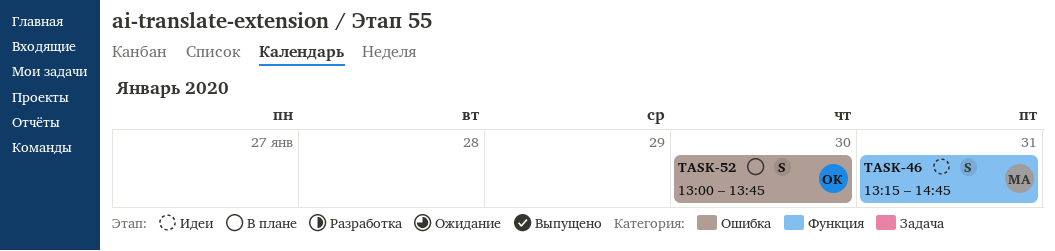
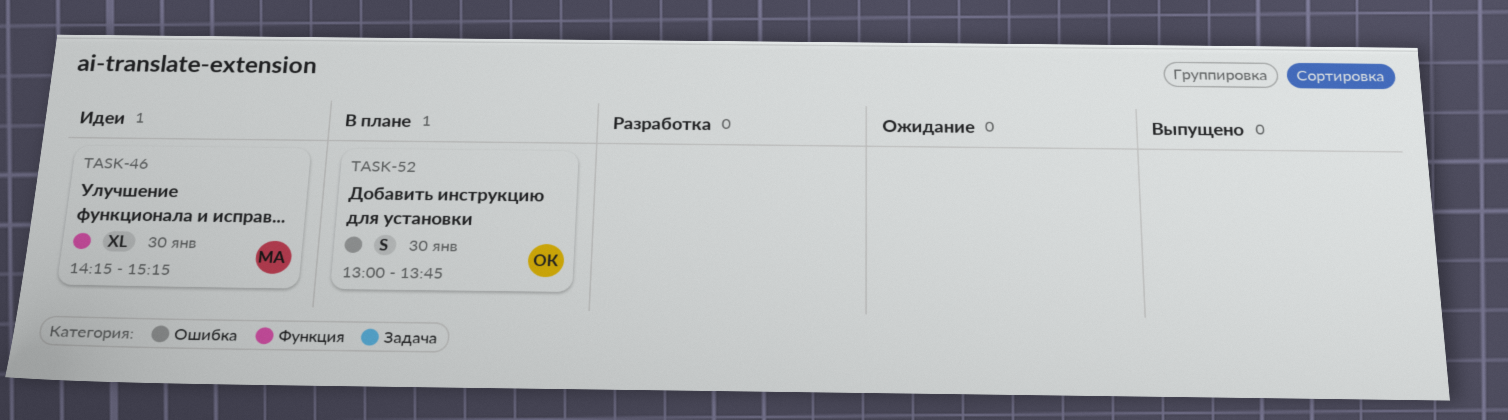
TASK-46, estimate: S -> XL
TASK-46, day: Jan 31 -> Jan 30
TASK-46, begins: 13:15 -> 14:15
TASK-46, ends: 14:45 -> 15:15

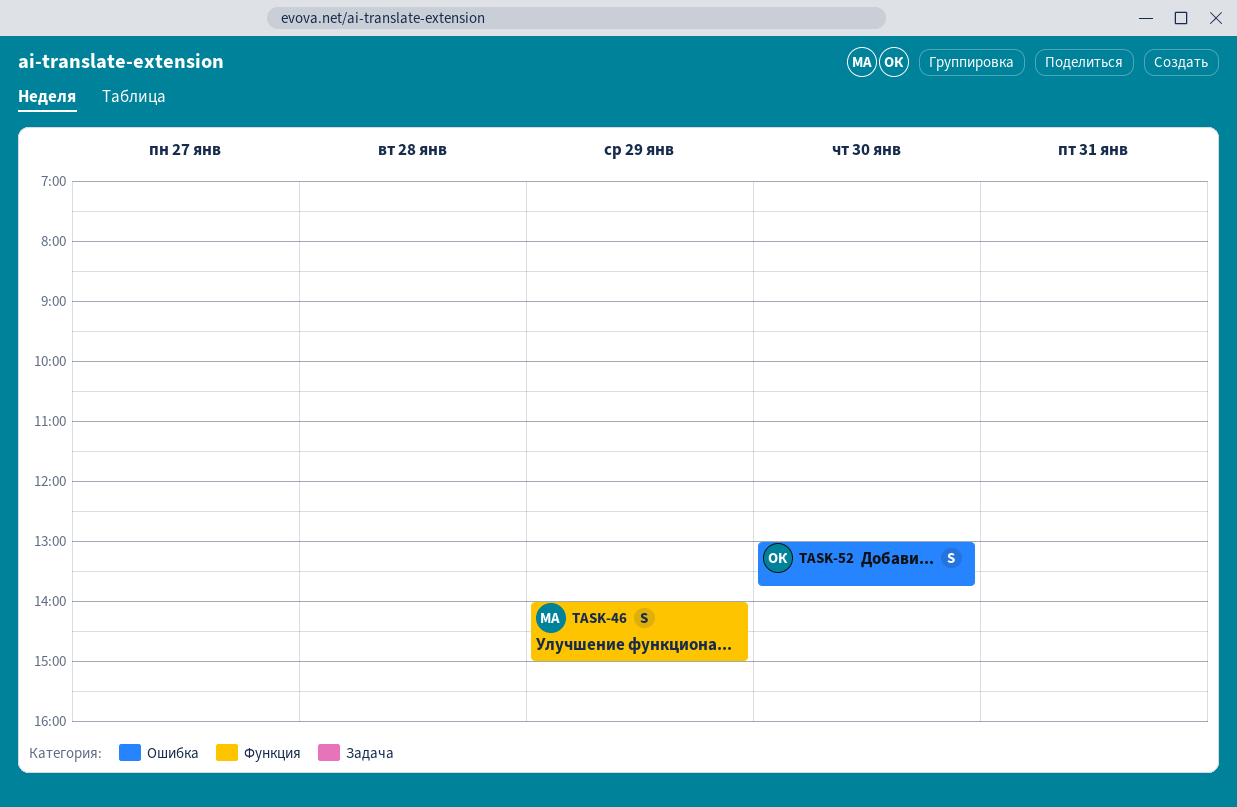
TASK-46, estimate: XL -> S
TASK-46, day: Jan 30 -> Jan 29
TASK-46, begins: 14:15 -> 14:00
TASK-46, ends: 15:15 -> 15:00

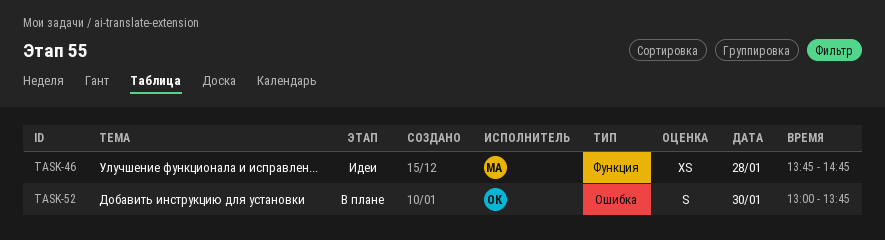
TASK-46, estimate: S -> XS
TASK-46, day: Jan 29 -> Jan 28
TASK-46, begins: 14:00 -> 13:45
TASK-46, ends: 15:00 -> 14:45

